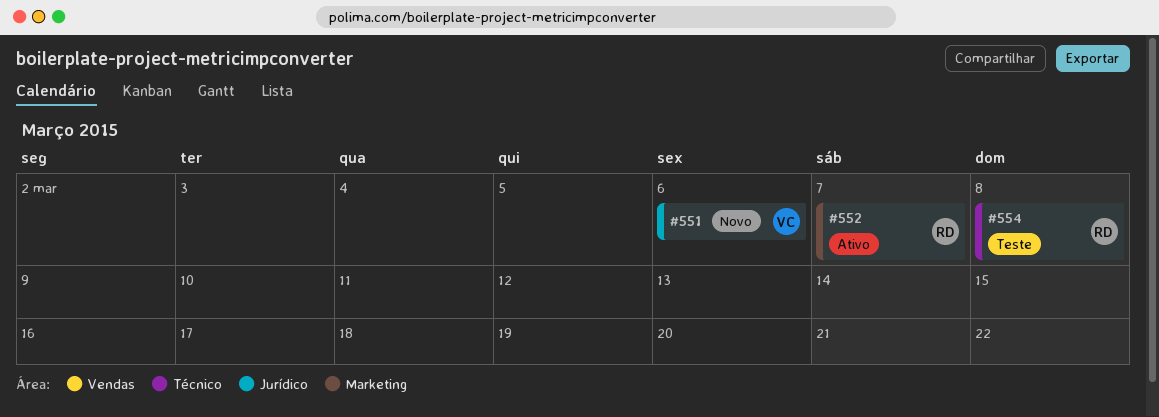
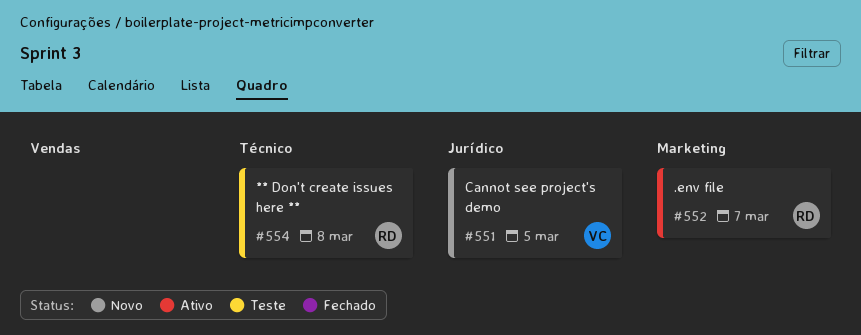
#551, due: Mar 6 -> Mar 5

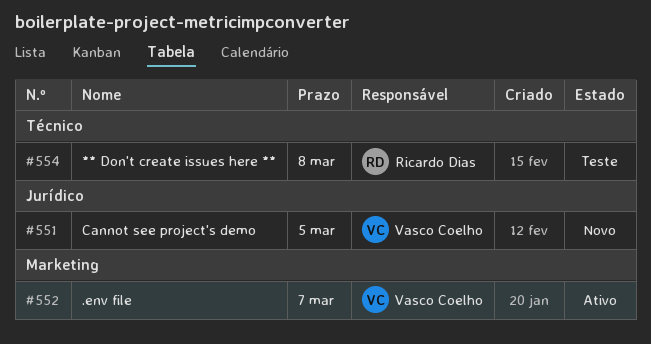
#552, owner: Ricardo Dias -> Vasco Coelho

